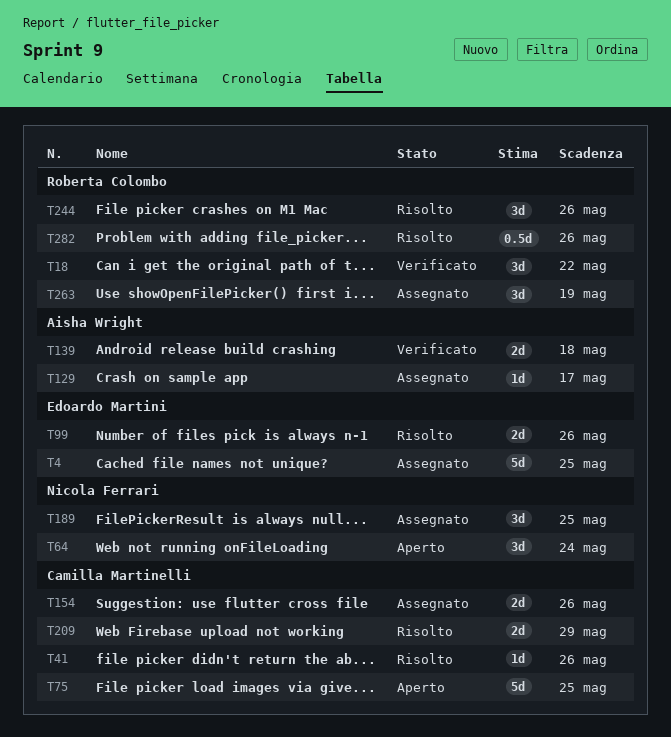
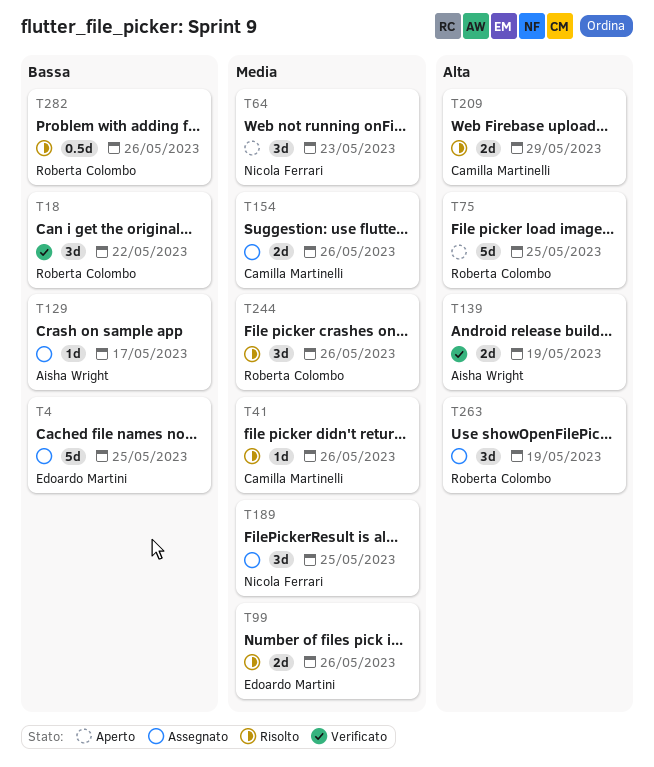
T64, due: May 24 -> May 23
T75, owner: Camilla Martinelli -> Roberta Colombo
T139, due: May 18 -> May 19

